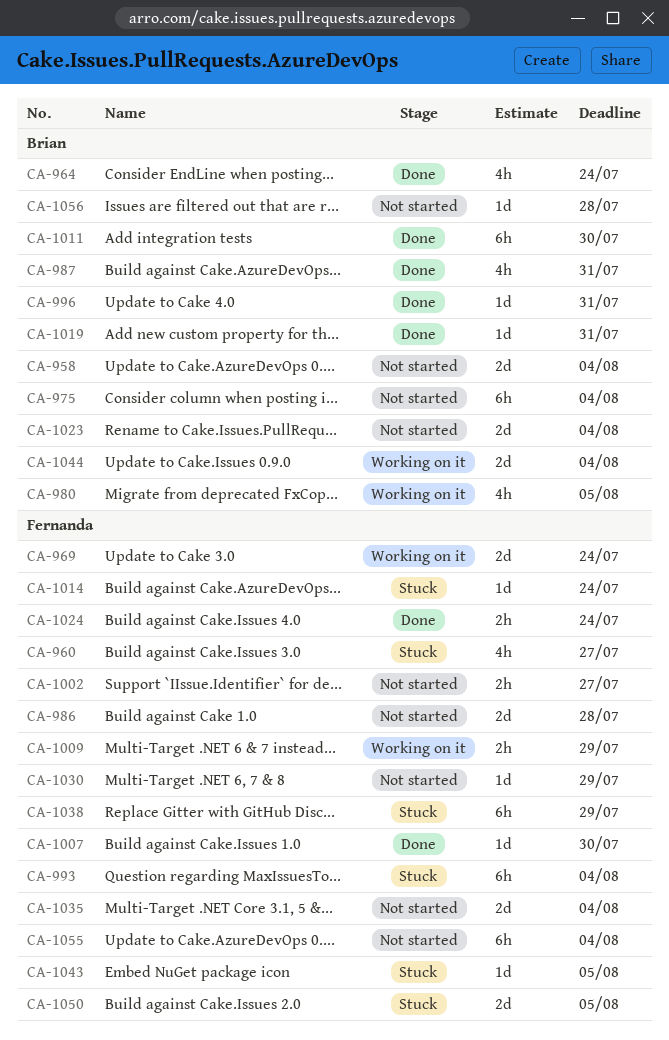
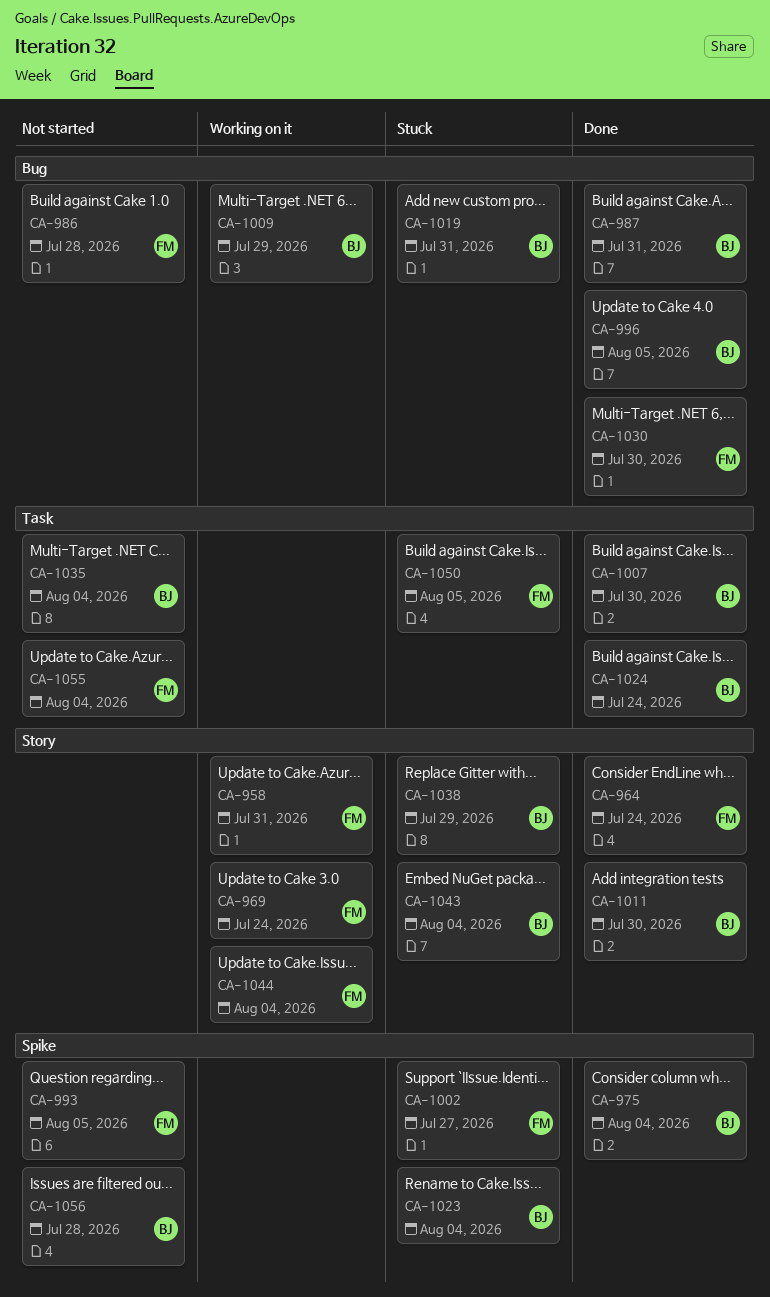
CA-958, status: Not started -> Working on it
CA-958, owner: Brian -> Fernanda
CA-958, due: Aug 4 -> Jul 31
CA-960: present -> none
CA-964, owner: Brian -> Fernanda
CA-975, status: Not started -> Done
CA-980: present -> none
CA-993, status: Stuck -> Not started
CA-993, due: Aug 4 -> Aug 5
CA-996, due: Jul 31 -> Aug 5
CA-1002, status: Not started -> Stuck
CA-1007, owner: Fernanda -> Brian
CA-1009, owner: Fernanda -> Brian
CA-1014: present -> none
CA-1019, status: Done -> Stuck
CA-1023, status: Not started -> Stuck
CA-1024, owner: Fernanda -> Brian
CA-1030, status: Not started -> Done
CA-1030, due: Jul 29 -> Jul 30
CA-1035, owner: Fernanda -> Brian
CA-1038, owner: Fernanda -> Brian
CA-1043, owner: Fernanda -> Brian
CA-1043, due: Aug 5 -> Aug 4
CA-1044, owner: Brian -> Fernanda

